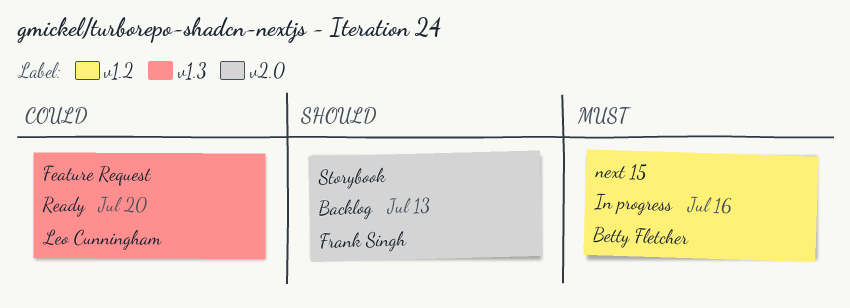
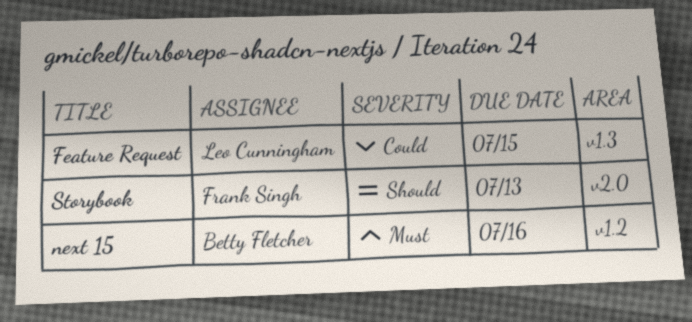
Feature Request, due: Jul 20 -> Jul 15

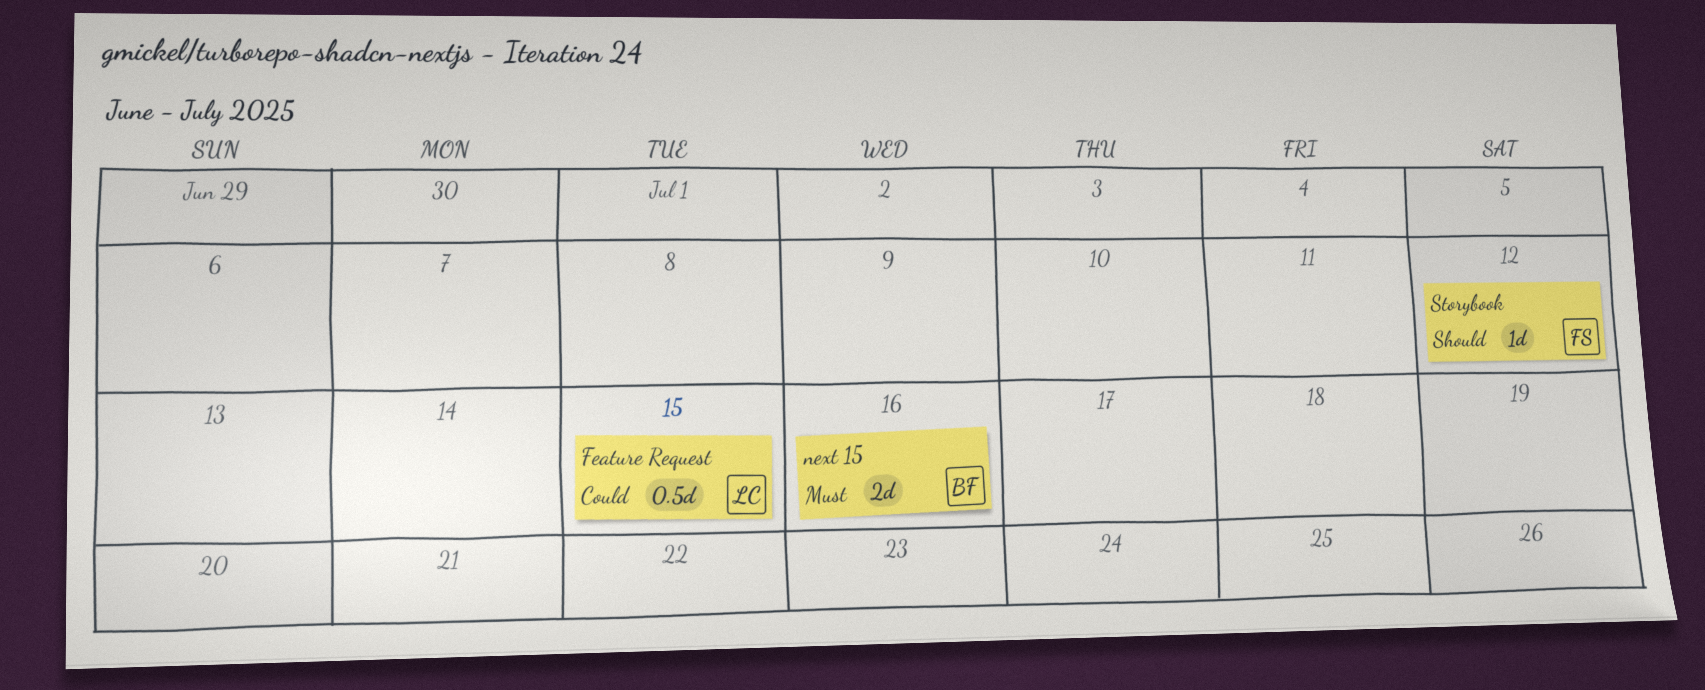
Storybook, due: Jul 13 -> Jul 12

